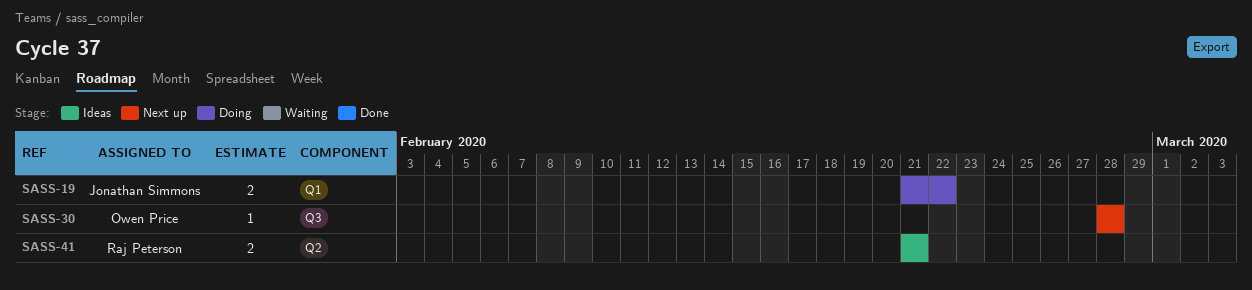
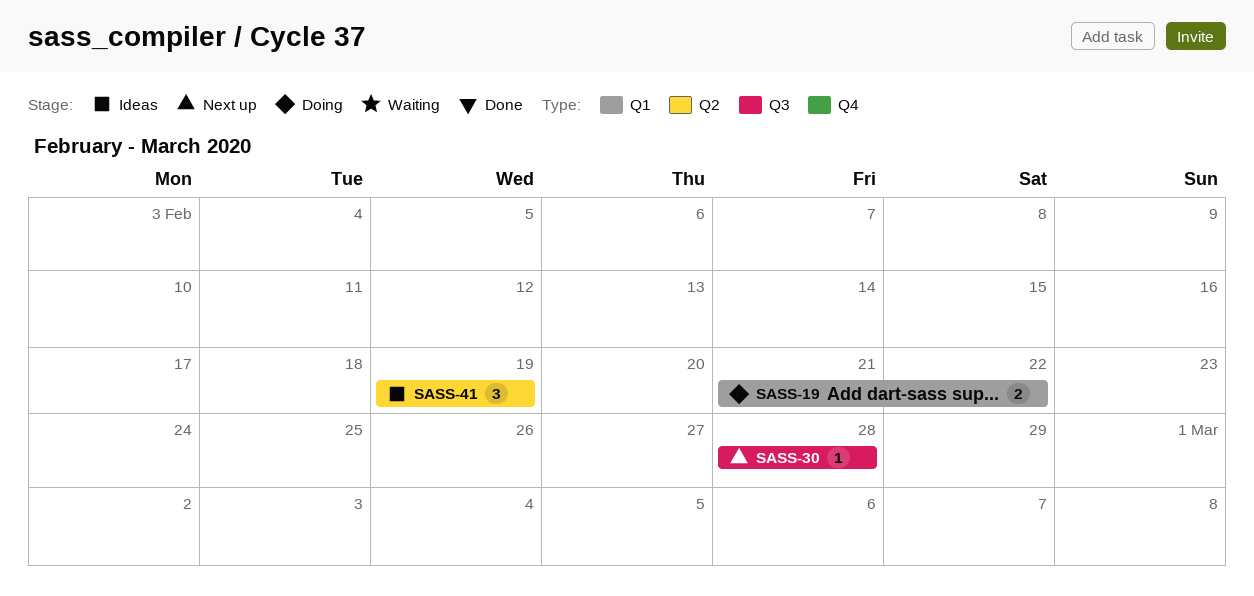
SASS-41, estimate: 2 -> 3
SASS-41, start: Feb 21 -> Feb 19
SASS-41, due: Feb 21 -> Feb 19

